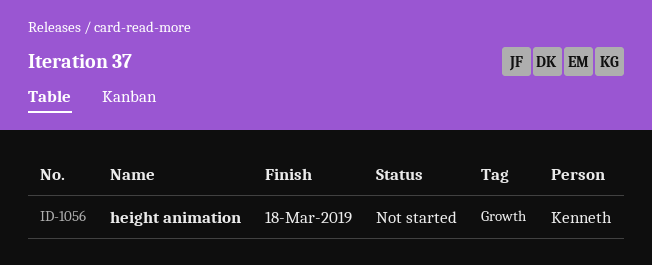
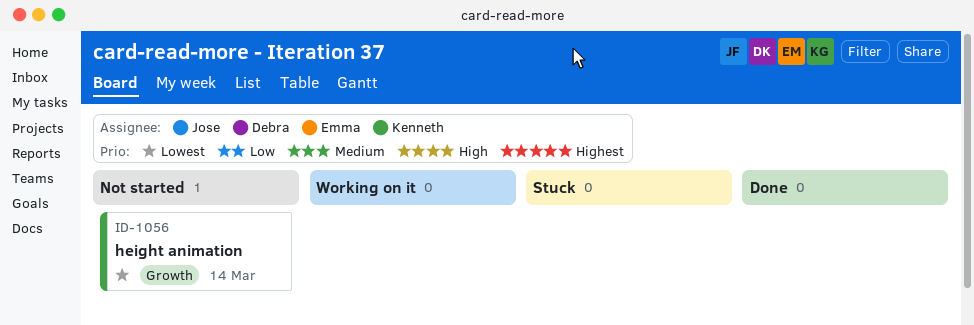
ID-1056, due: Mar 18 -> Mar 14

